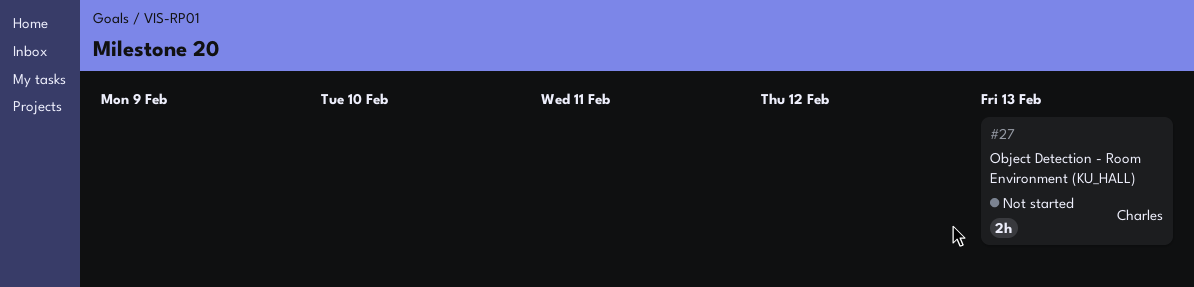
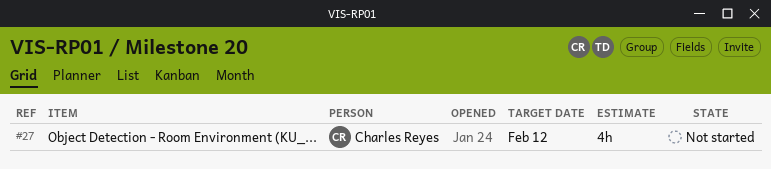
#27, estimate: 2h -> 4h
#27, due: Feb 13 -> Feb 12

